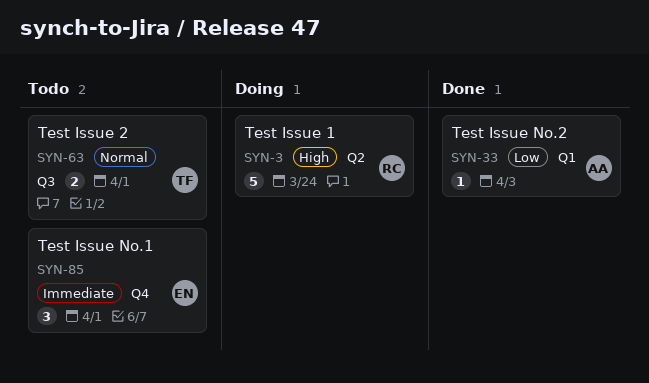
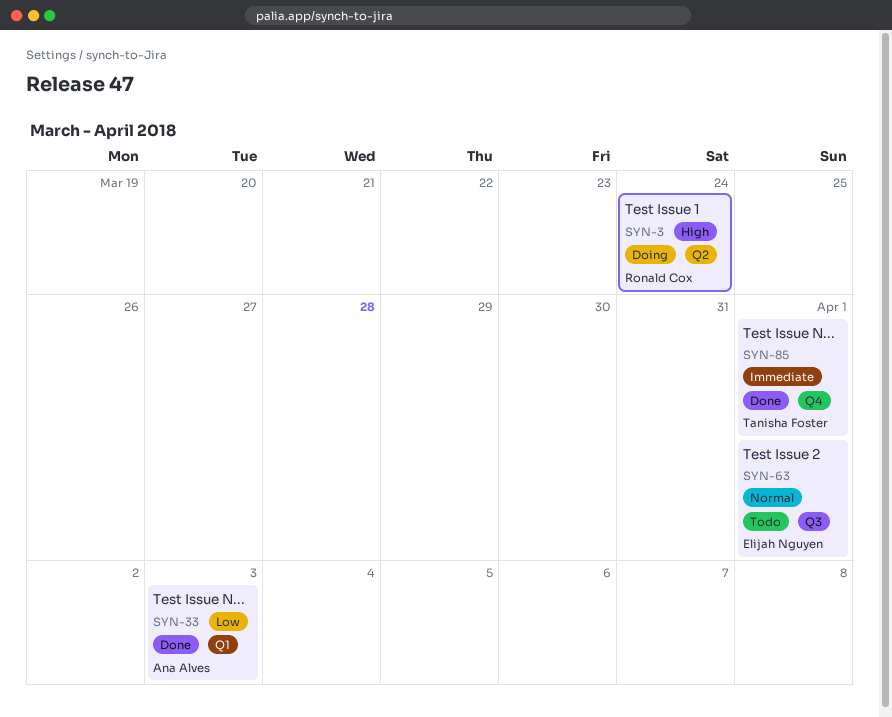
SYN-63, owner: Tanisha Foster -> Elijah Nguyen
SYN-85, status: Todo -> Done
SYN-85, owner: Elijah Nguyen -> Tanisha Foster

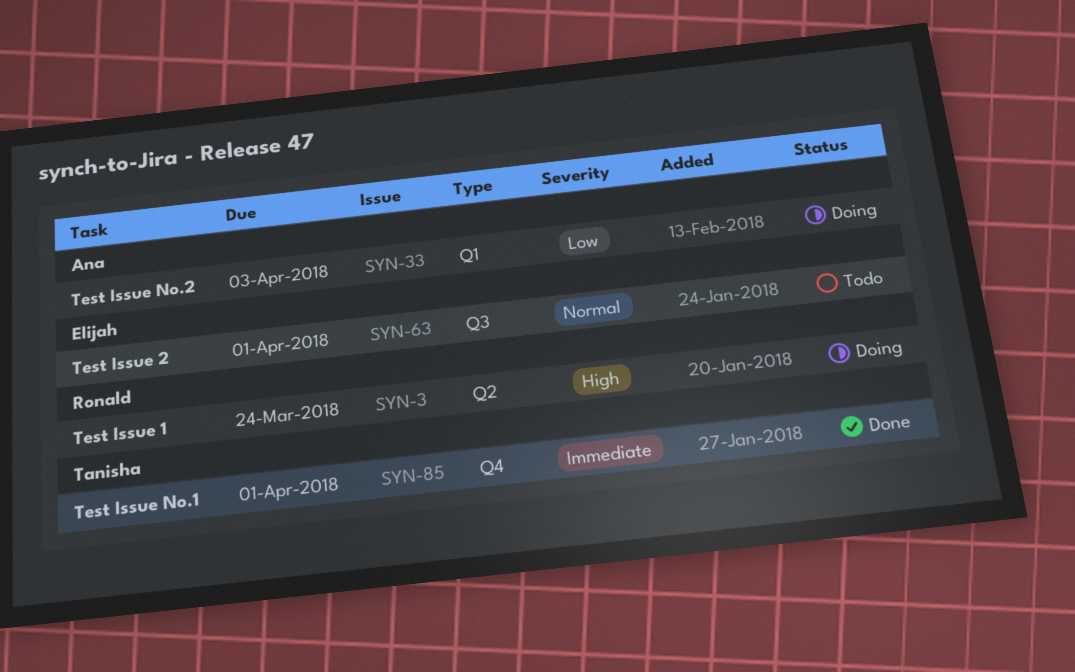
SYN-33, status: Done -> Doing

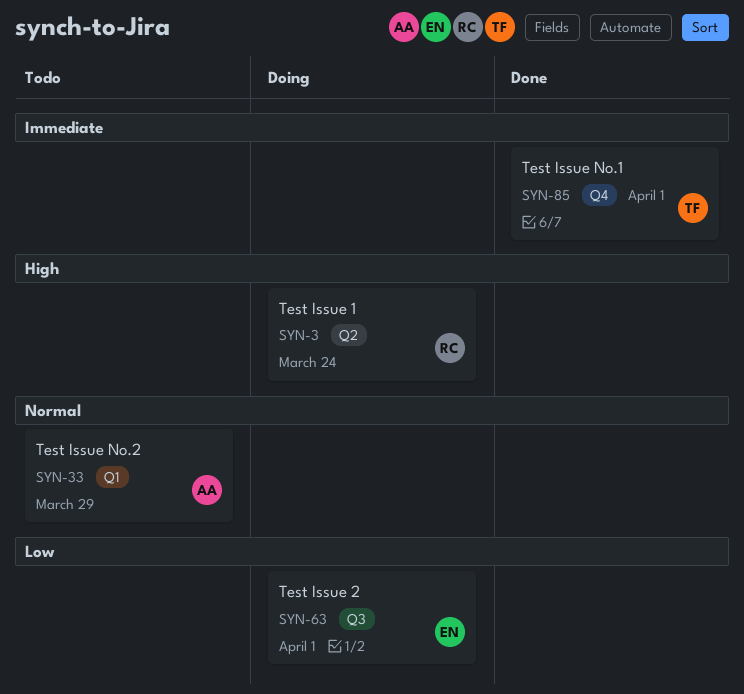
SYN-33, status: Doing -> Todo
SYN-33, priority: Low -> Normal
SYN-33, due: Apr 3 -> Mar 29
SYN-63, status: Todo -> Doing
SYN-63, priority: Normal -> Low

